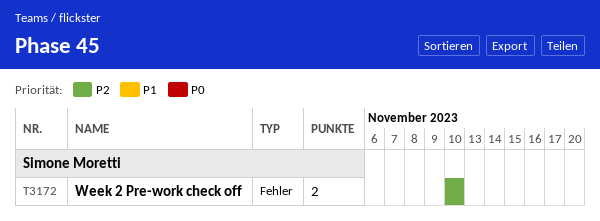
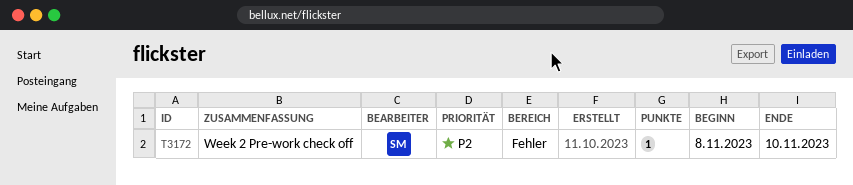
T3172, estimate: 2 -> 1
T3172, start: Nov 10 -> Nov 8

